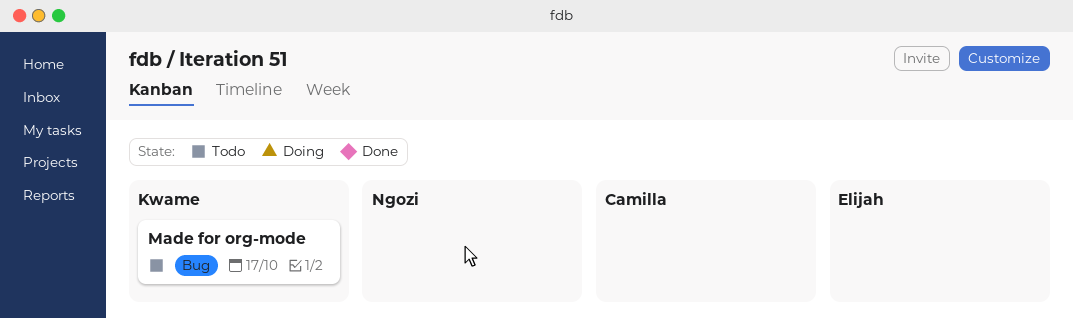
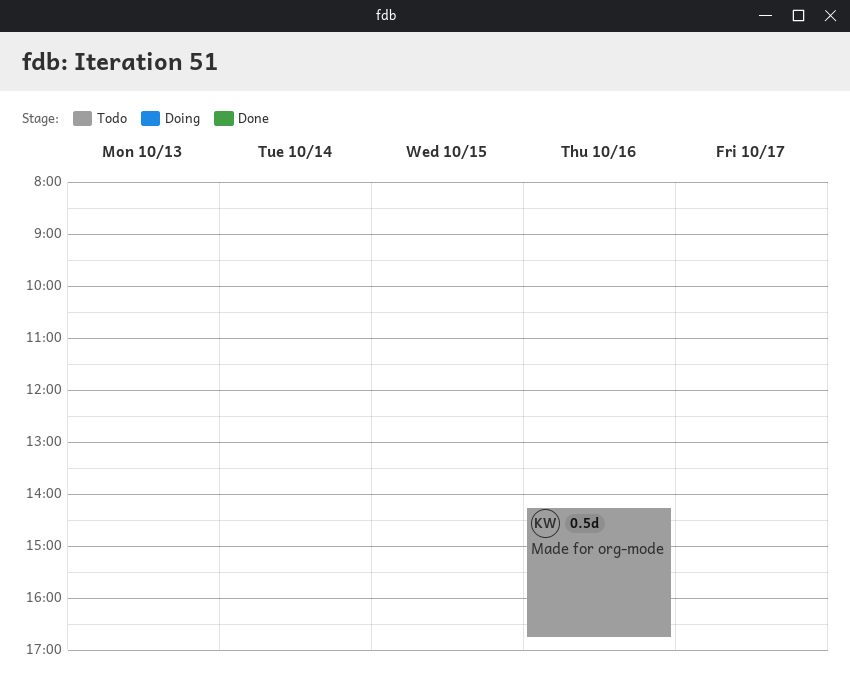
Made for org-mode, day: Oct 17 -> Oct 16

